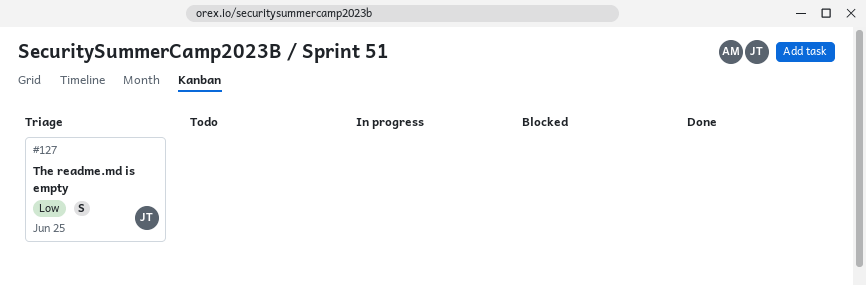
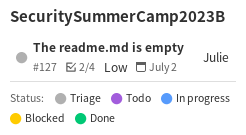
#127, due: Jun 25 -> Jul 2

